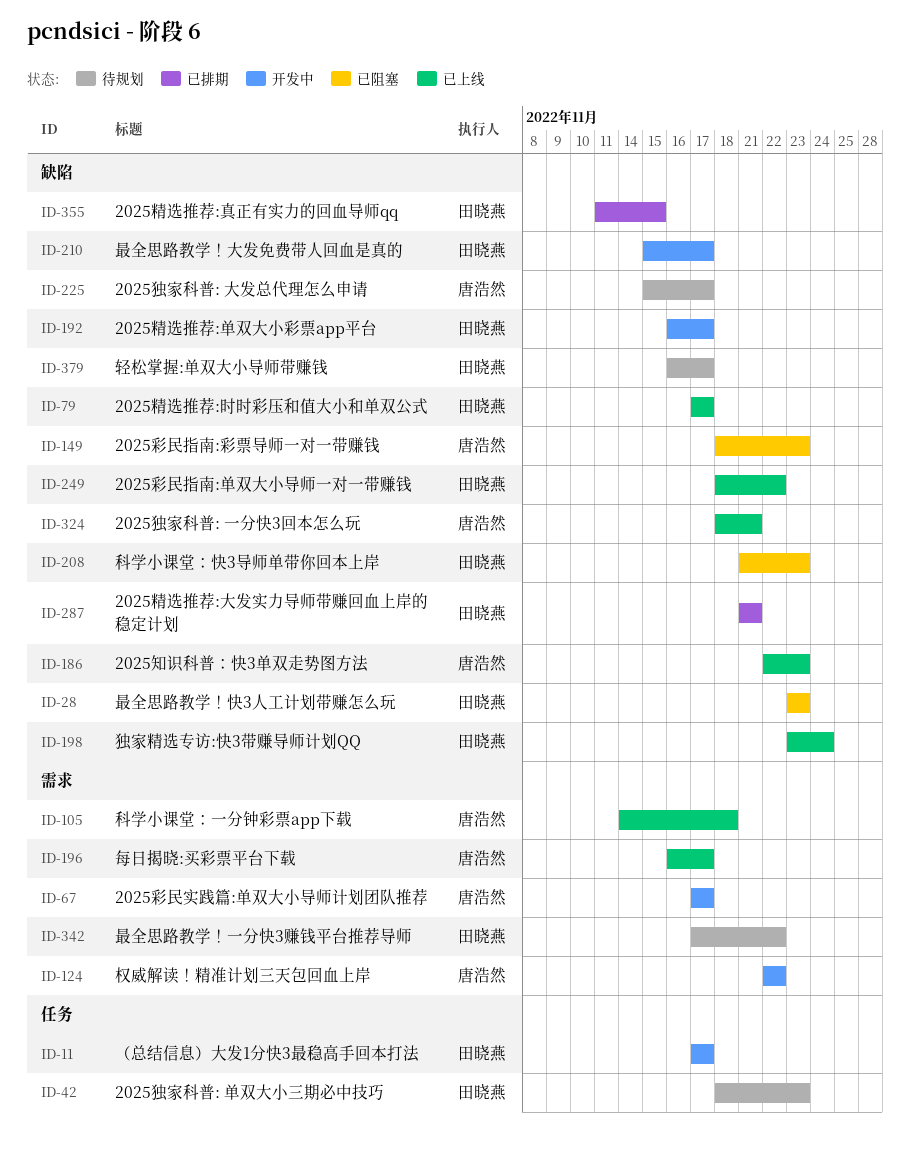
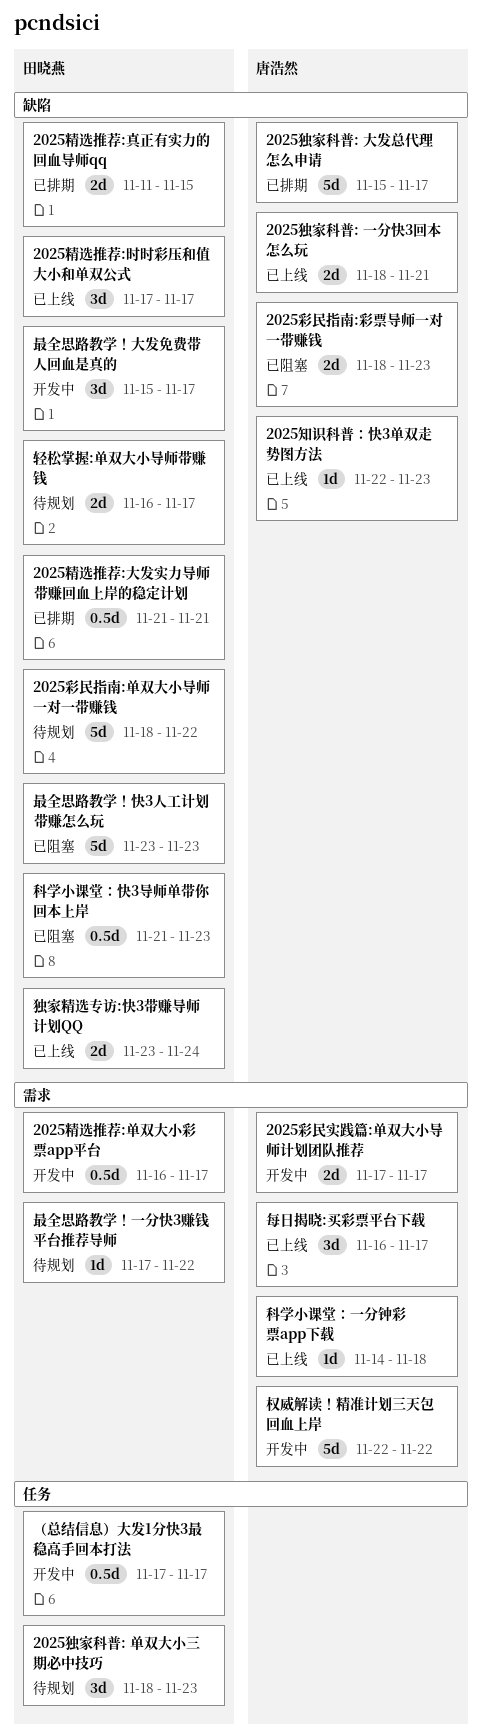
2025彩民指南:单双大小导师一对一带赚钱, status: 已上线 -> 待规划
2025独家科普: 大发总代理怎么申请, status: 待规划 -> 已排期
2025精选推荐:单双大小彩票app平台, label: 缺陷 -> 需求

